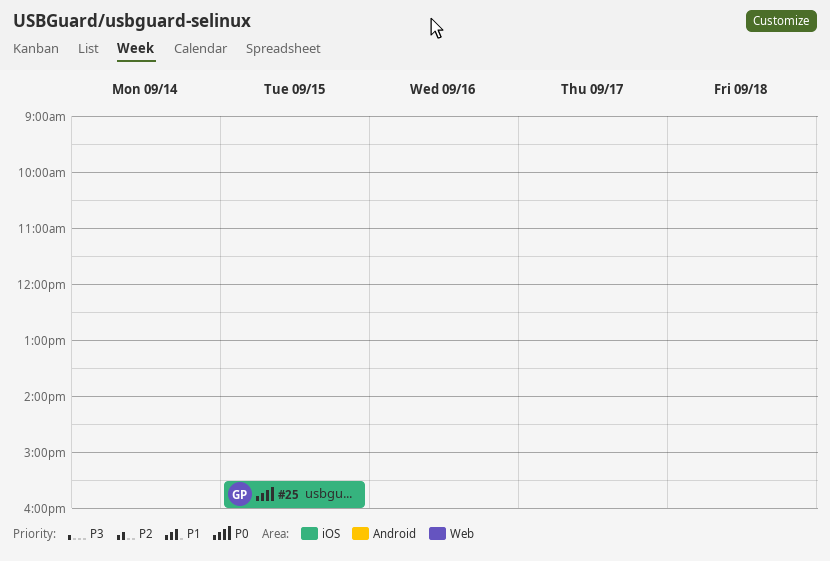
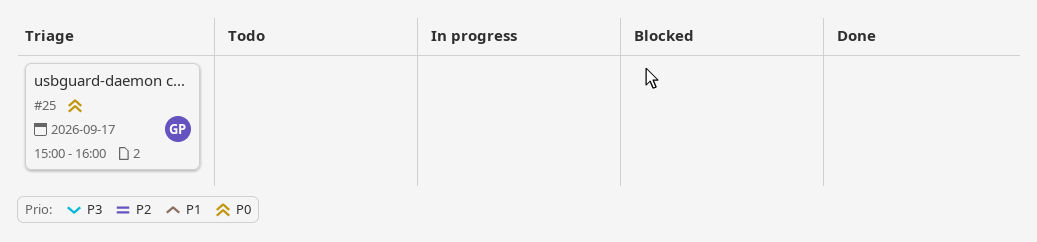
#25, day: Sep 15 -> Sep 17
#25, begins: 15:30 -> 15:00

